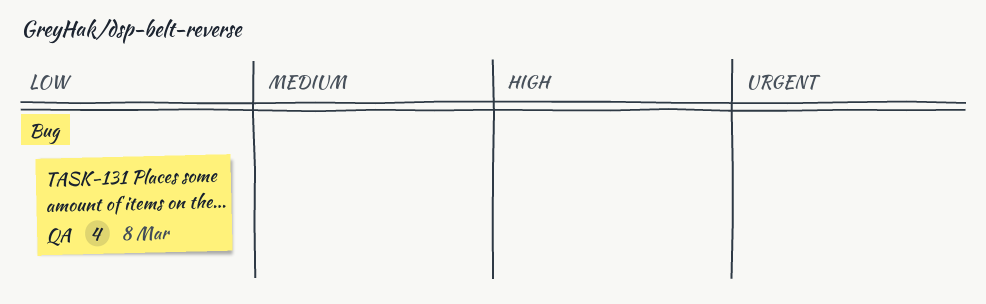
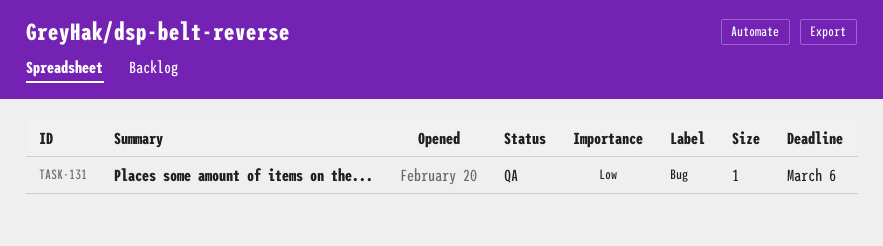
TASK-131, estimate: 4 -> 1
TASK-131, due: Mar 8 -> Mar 6

